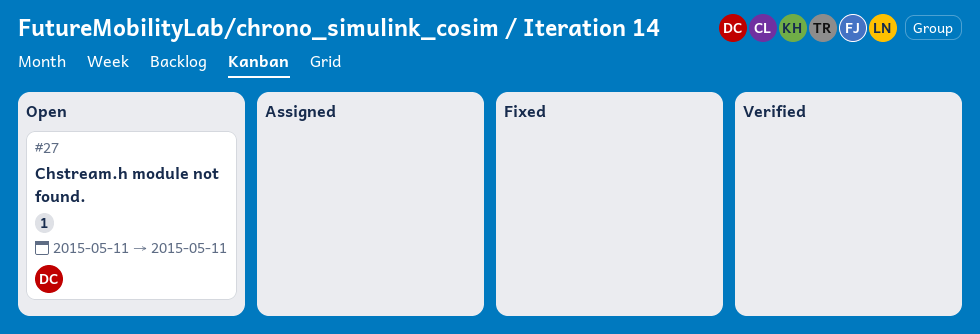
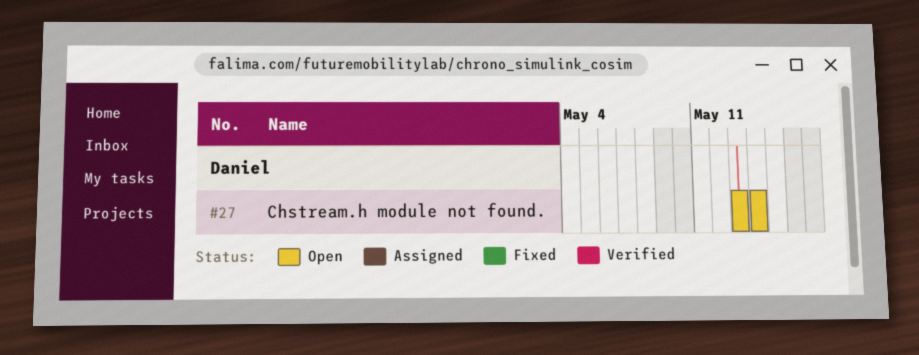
#27, start: May 11 -> May 13
#27, due: May 11 -> May 14

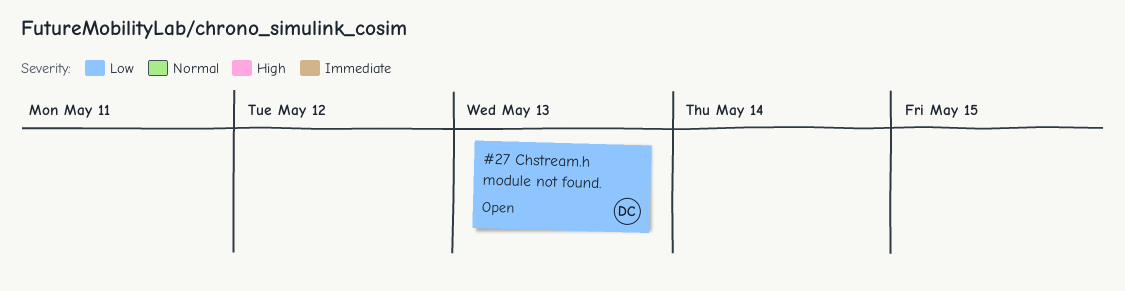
#27, due: May 14 -> May 13

